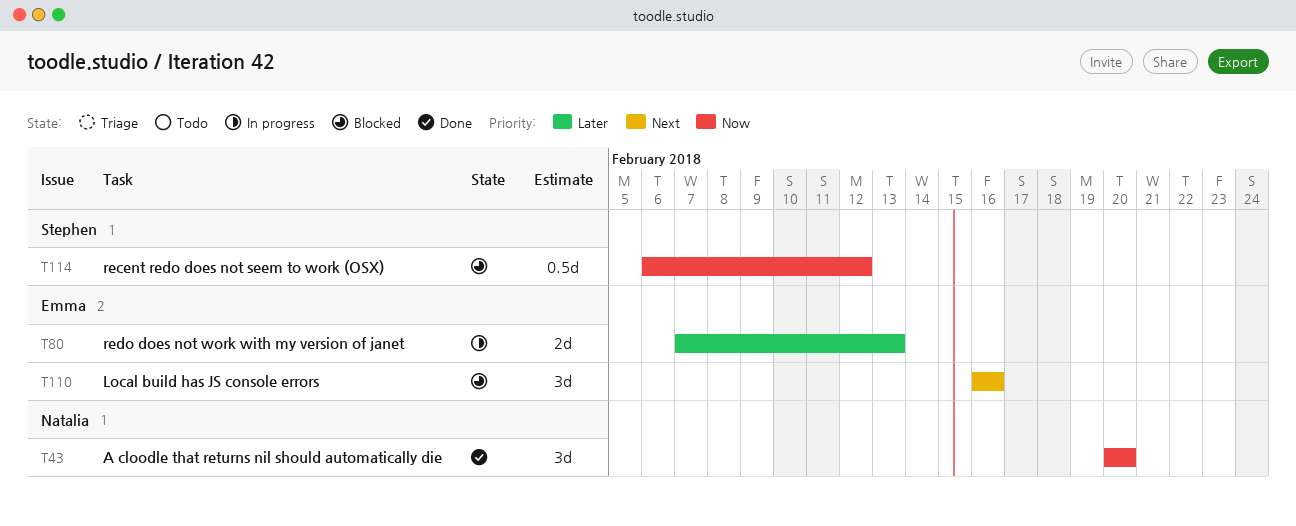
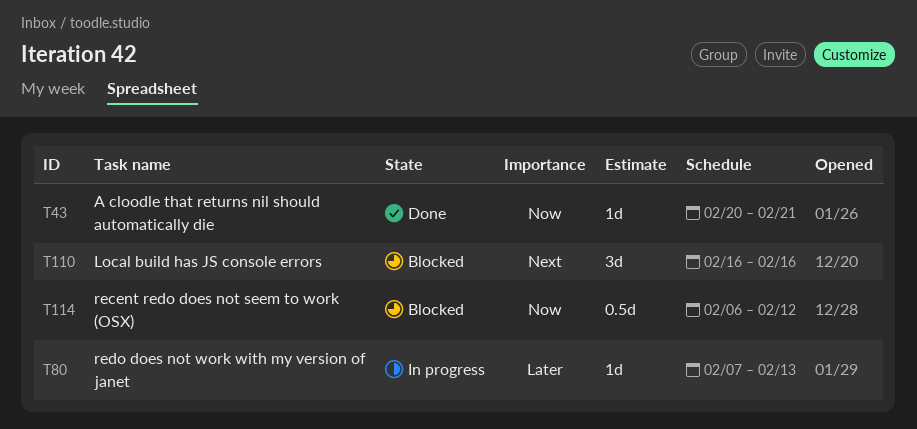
T43, estimate: 3d -> 1d
T43, due: Feb 20 -> Feb 21
T80, estimate: 2d -> 1d

